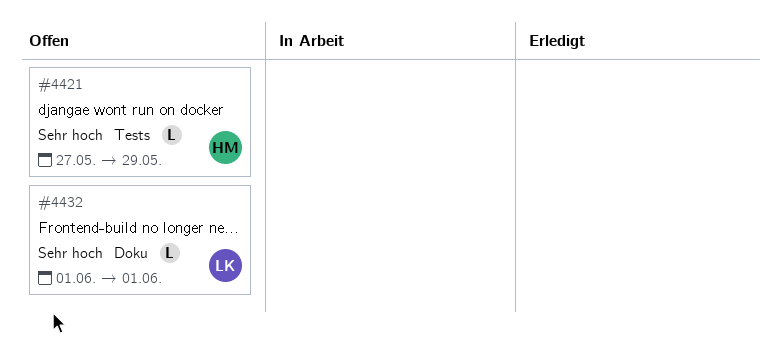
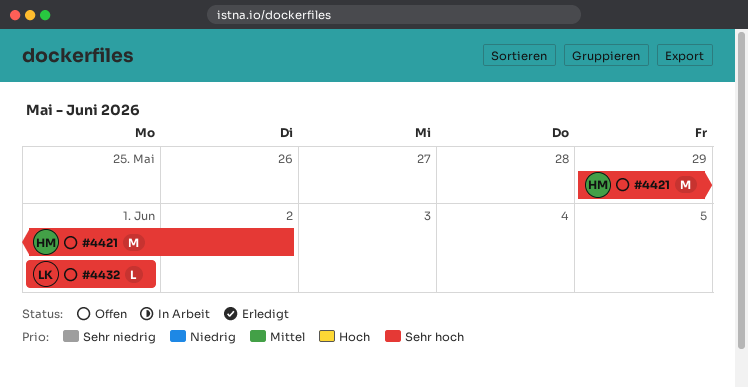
#4421, estimate: L -> M
#4421, start: May 27 -> May 29
#4421, due: May 29 -> Jun 2

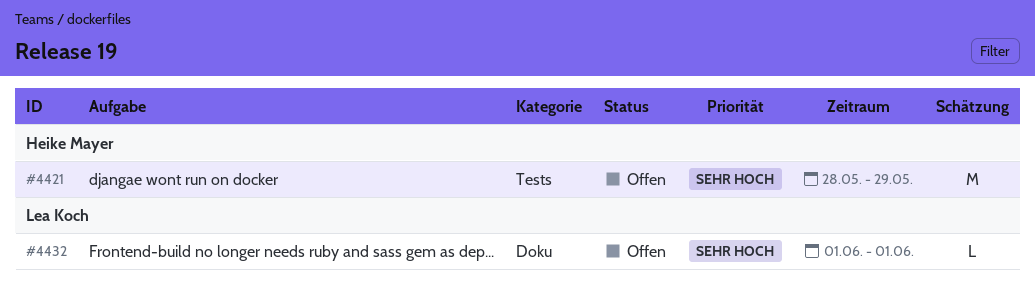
#4421, start: May 29 -> May 28
#4421, due: Jun 2 -> May 29

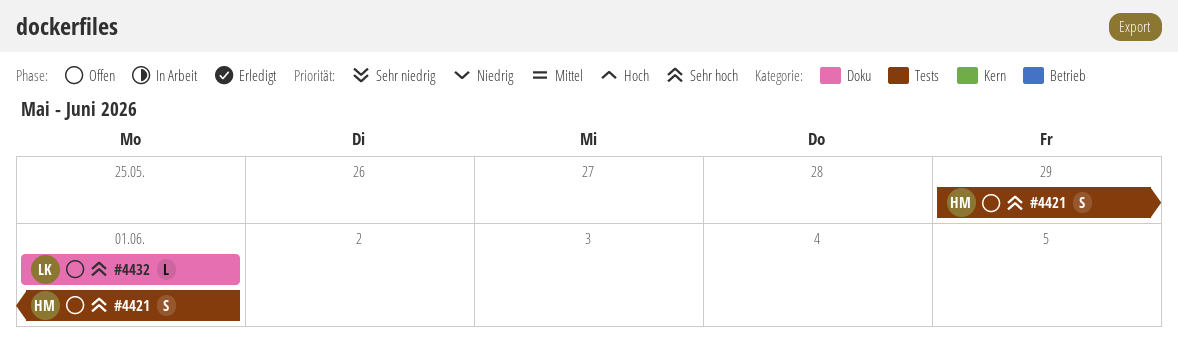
#4421, estimate: M -> S
#4421, start: May 28 -> May 29
#4421, due: May 29 -> Jun 1

